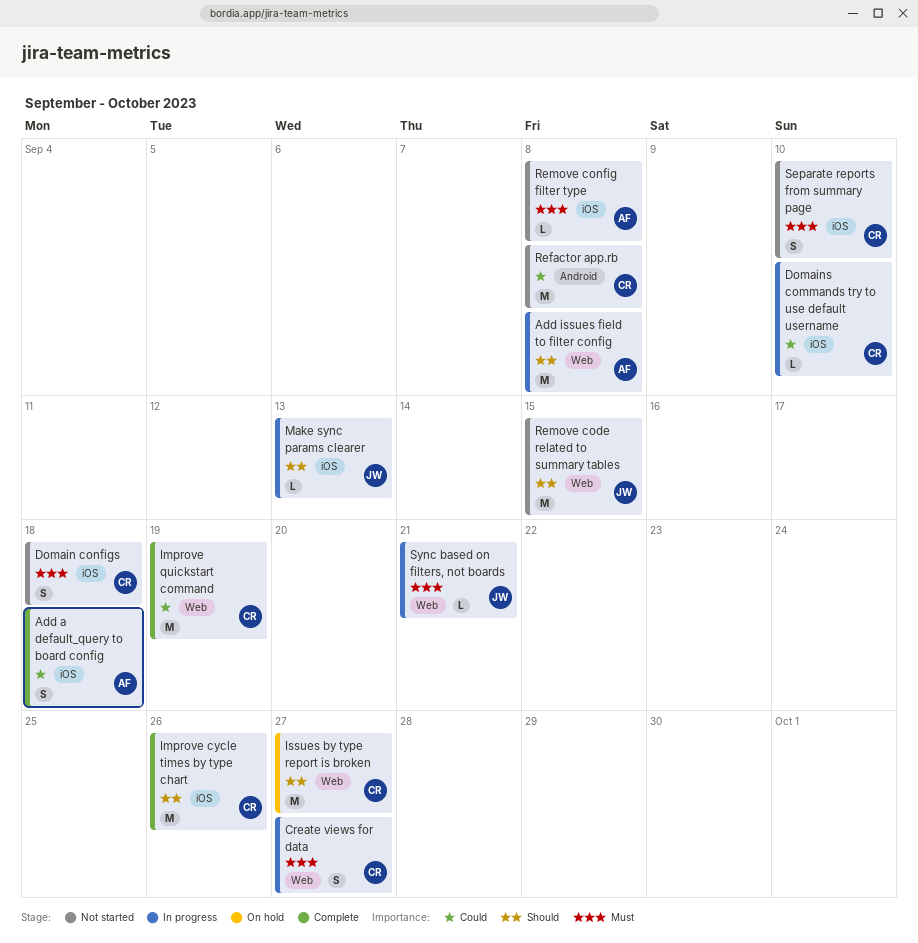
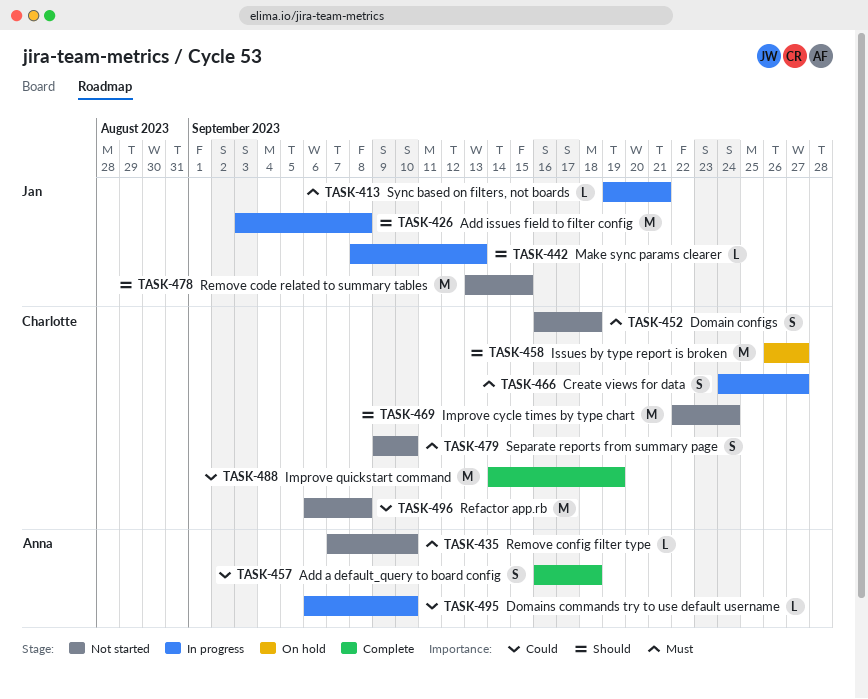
Add issues field to filter config, owner: Anna -> Jan
Domains commands try to use default username, owner: Charlotte -> Anna
Improve cycle times by type chart, status: Complete -> Not started
Improve cycle times by type chart, due: Sep 26 -> Sep 24
Remove config filter type, due: Sep 8 -> Sep 10

